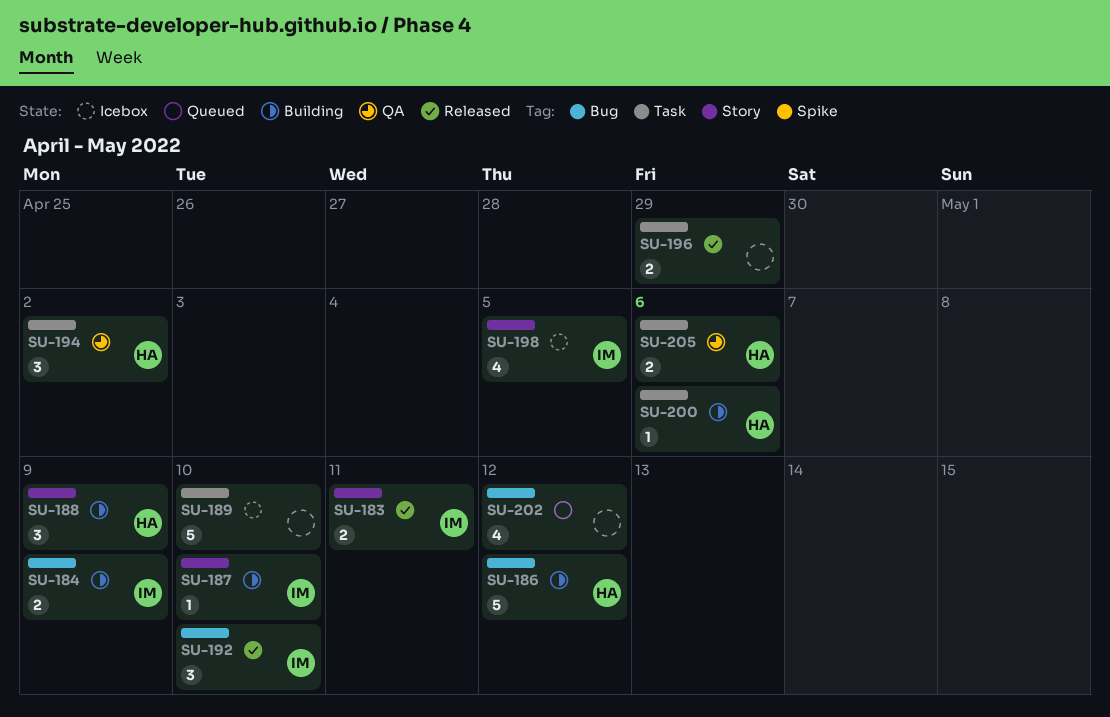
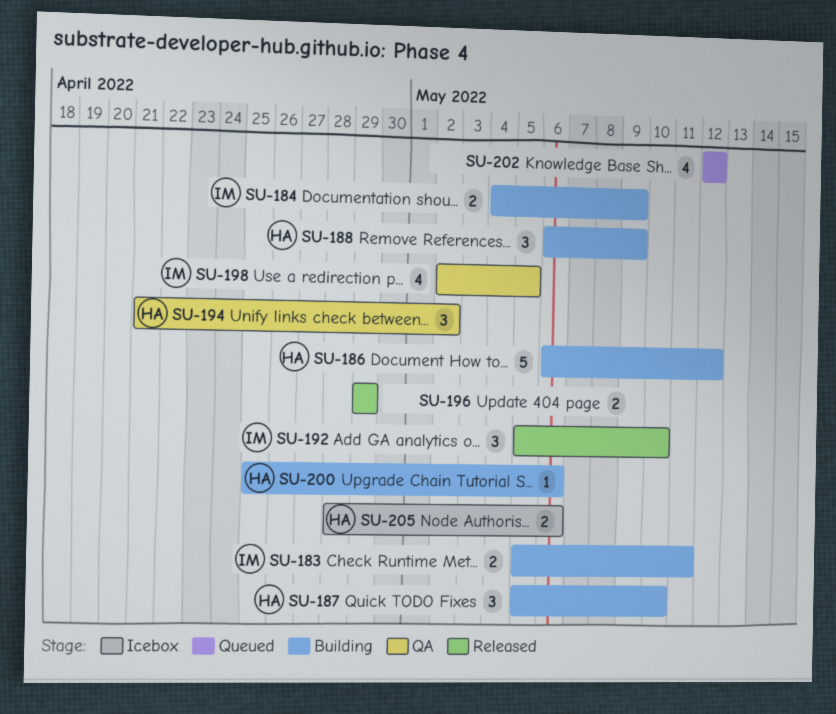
SU-183, status: Released -> Building
SU-187, owner: IM -> HA
SU-187, estimate: 1 -> 3
SU-189: present -> none
SU-198, status: Icebox -> QA
SU-205, status: QA -> Icebox

